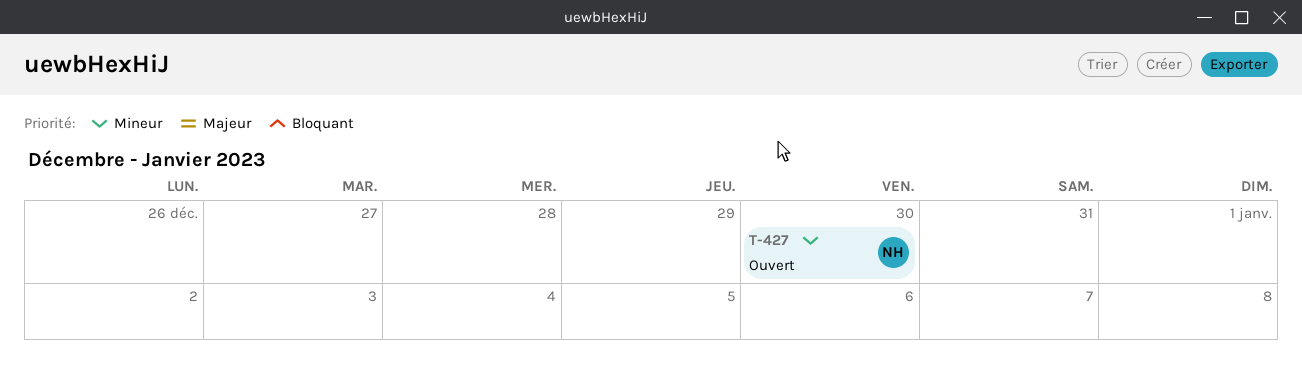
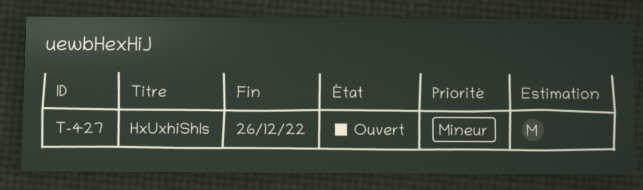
T-427, due: Dec 30 -> Dec 26

